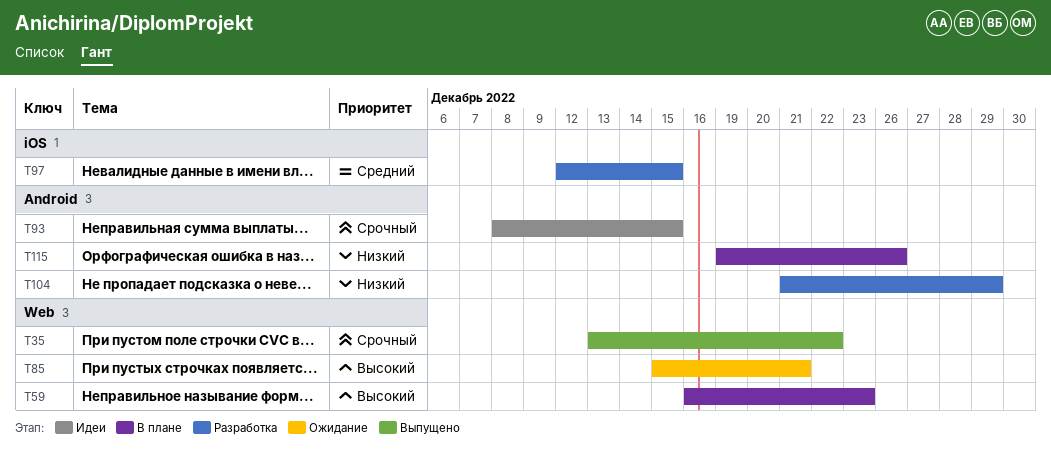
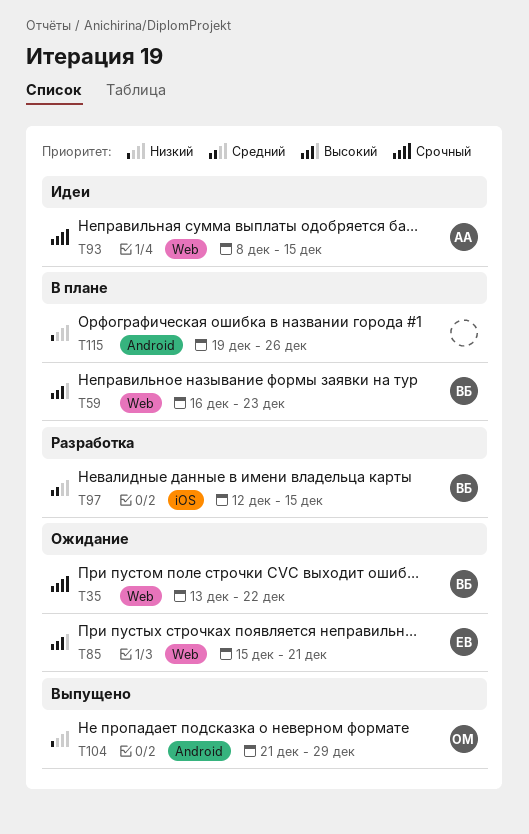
T35, status: Выпущено -> Ожидание
T93, label: Android -> Web
T104, status: Разработка -> Выпущено

